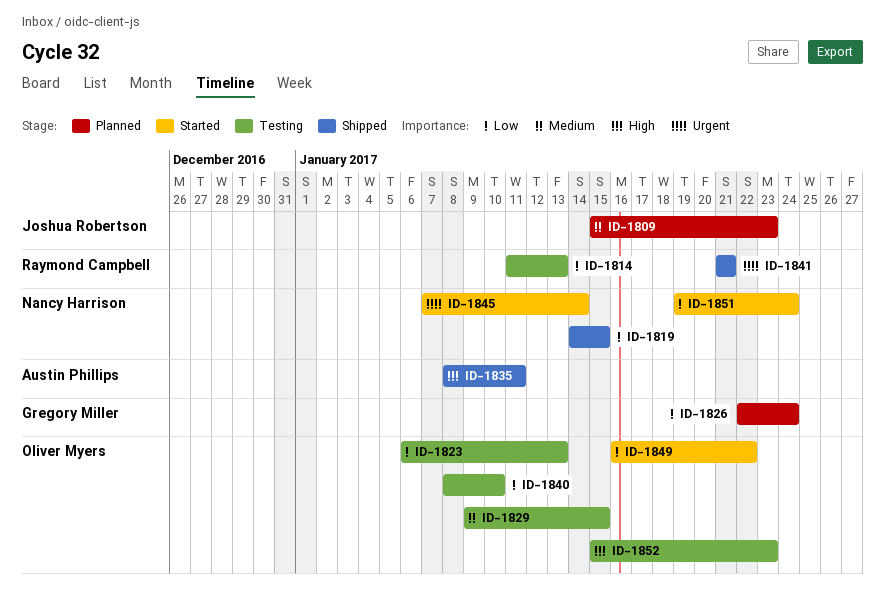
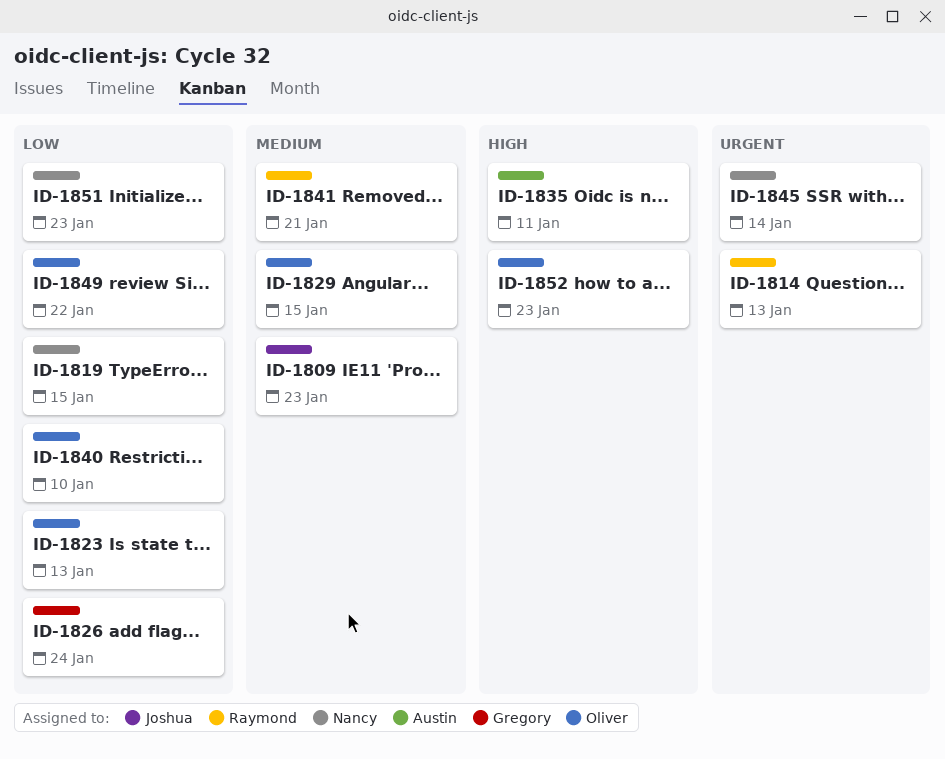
ID-1814, priority: Low -> Urgent
ID-1841, priority: Urgent -> Medium
ID-1851, due: Jan 24 -> Jan 23

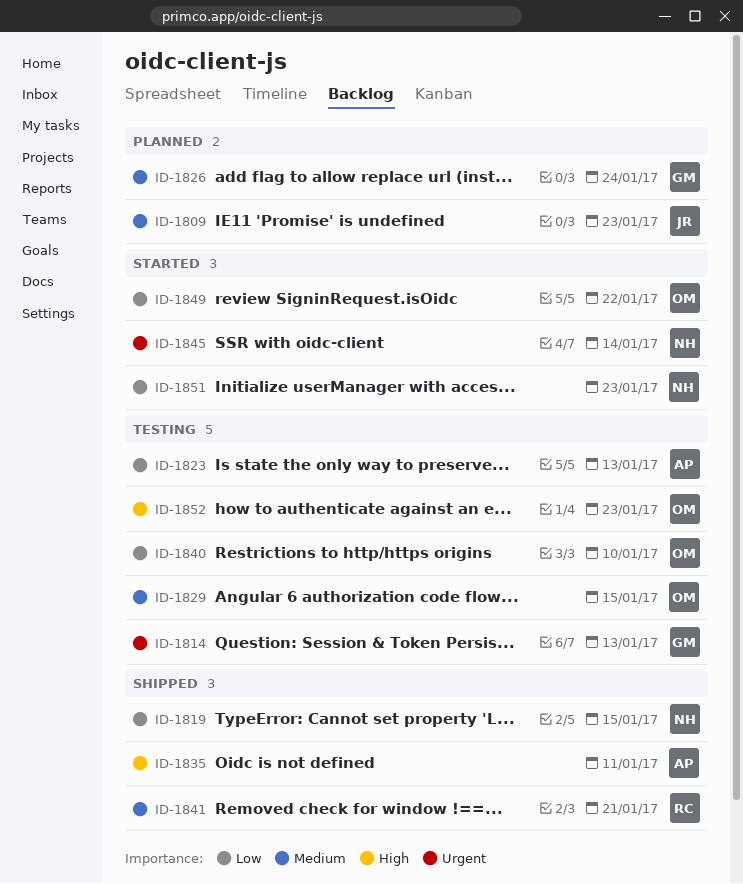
ID-1814, owner: Raymond -> Gregory
ID-1823, owner: Oliver -> Austin
ID-1826, priority: Low -> Medium

